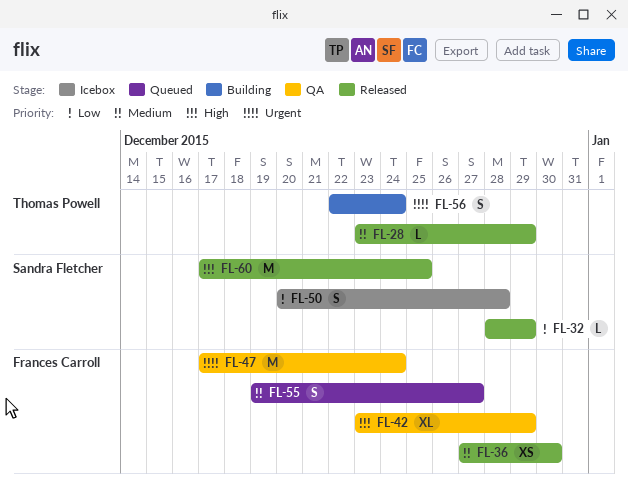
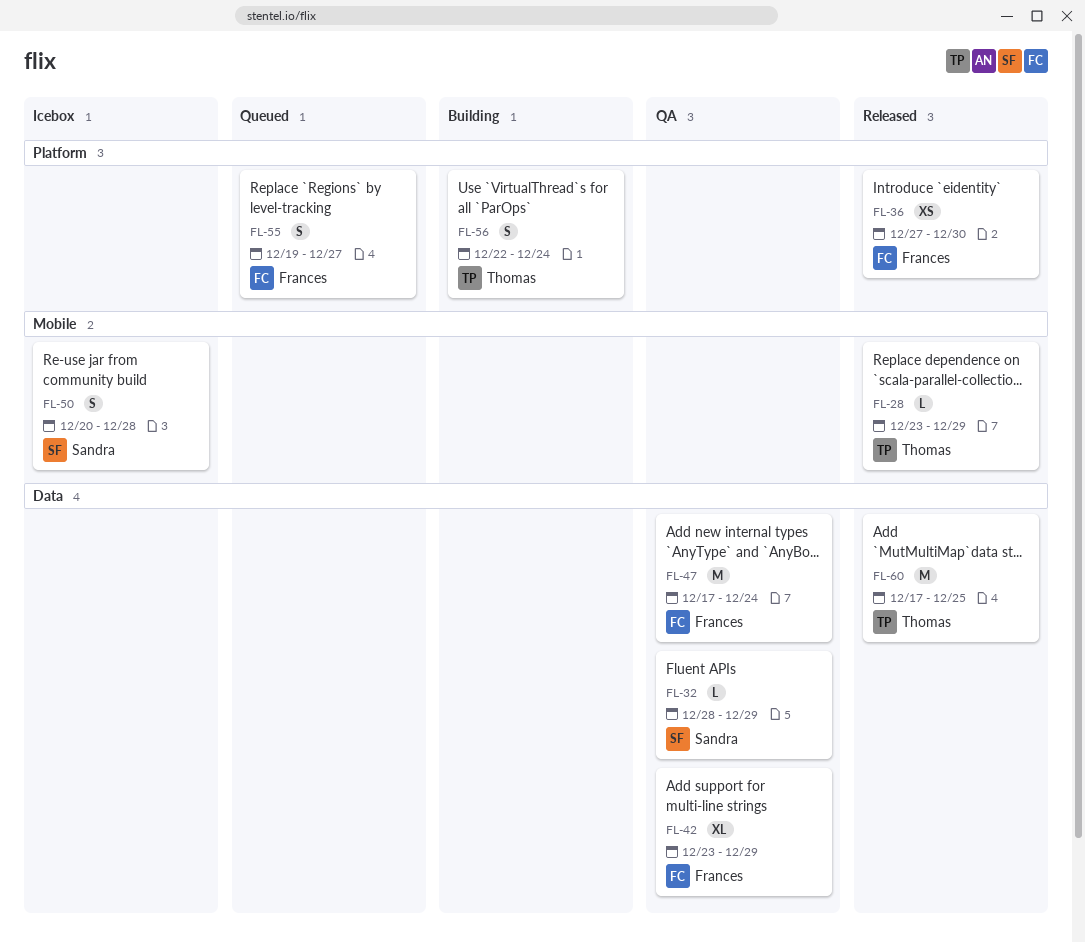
FL-32, status: Released -> QA
FL-60, owner: Sandra Fletcher -> Thomas Powell

